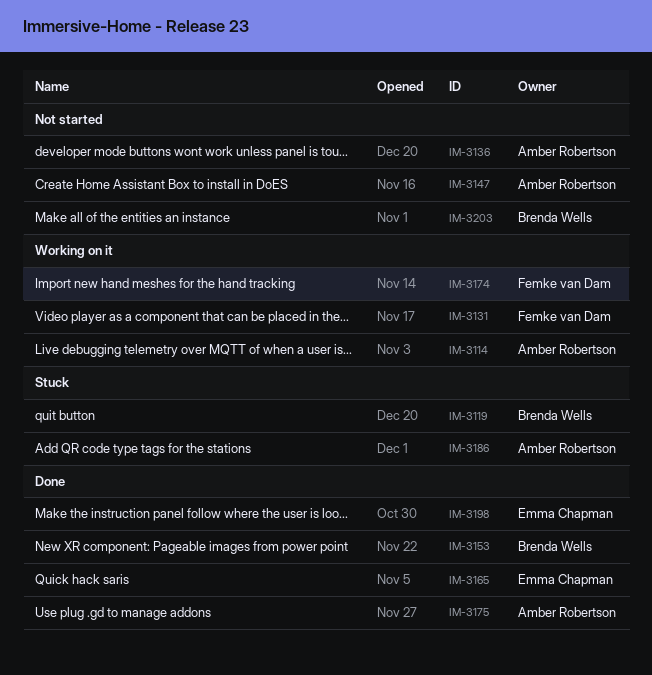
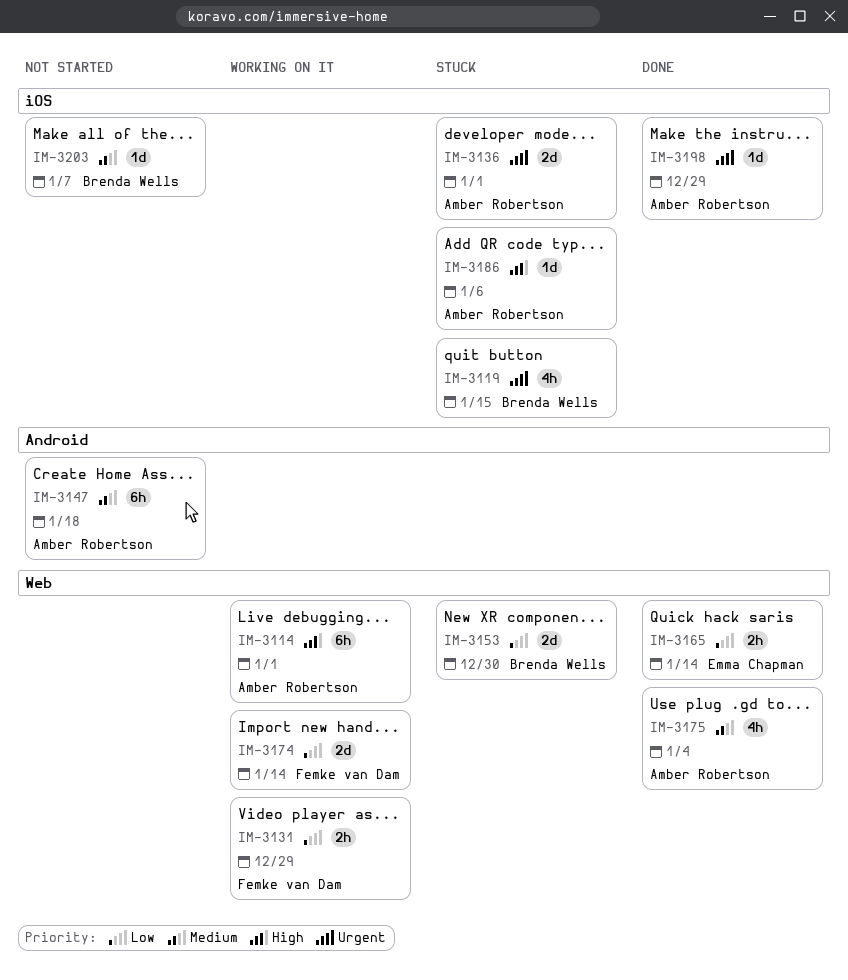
IM-3136, status: Not started -> Stuck
IM-3153, status: Done -> Stuck
IM-3198, owner: Emma Chapman -> Amber Robertson

